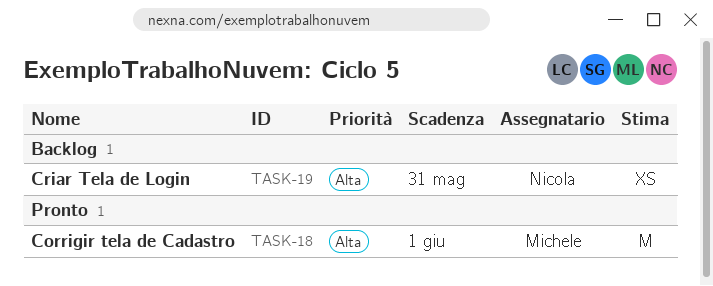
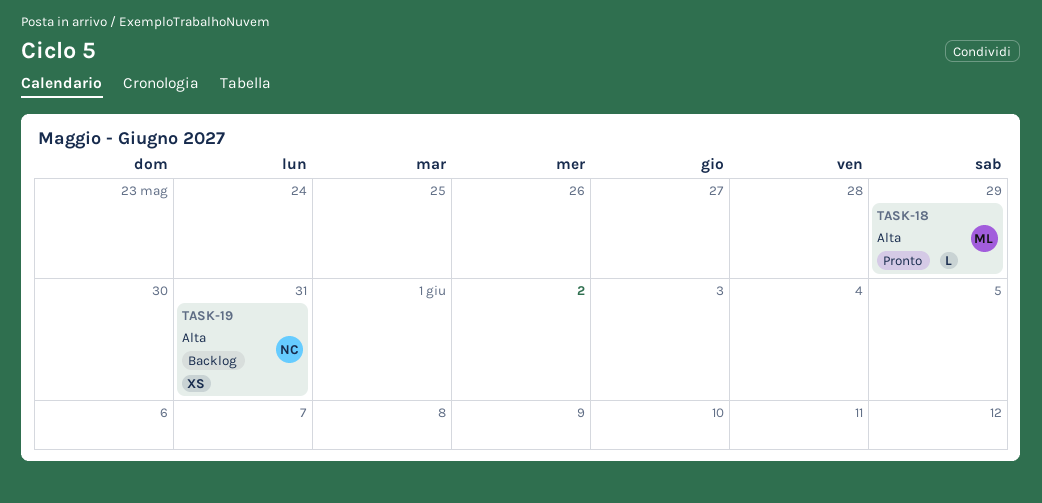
TASK-18, estimate: M -> L
TASK-18, due: Jun 1 -> May 29

